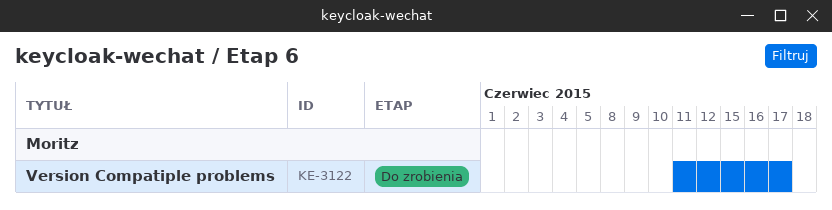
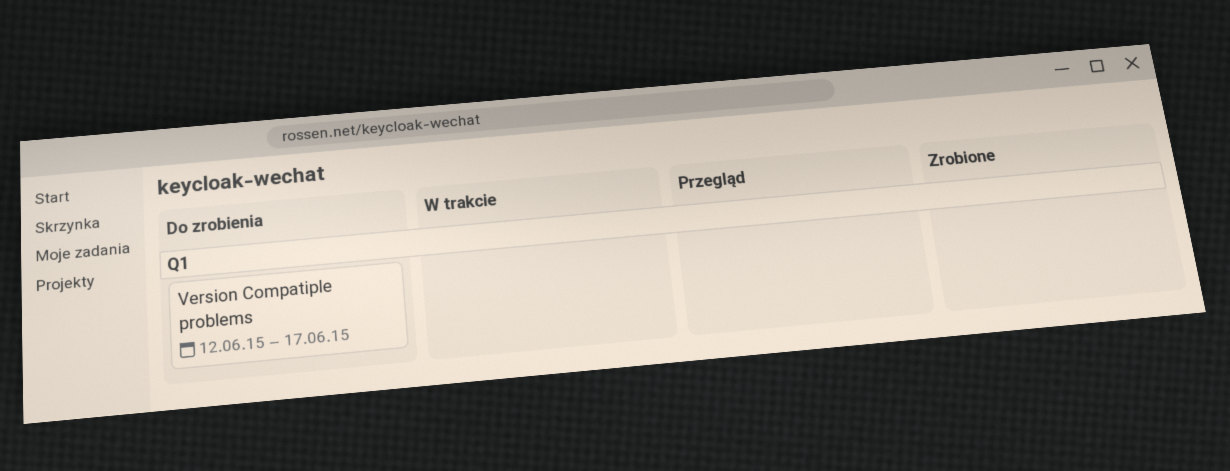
Version Compatiple problems, start: Jun 11 -> Jun 12

